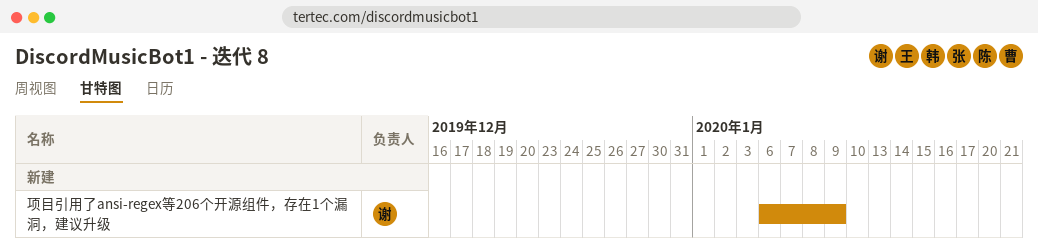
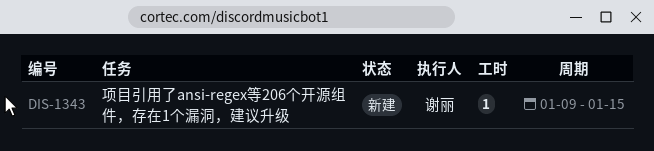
项目引用了ansi-regex等206个开源组件，存在1个漏洞，建议升级, start: Jan 6 -> Jan 9
项目引用了ansi-regex等206个开源组件，存在1个漏洞，建议升级, due: Jan 9 -> Jan 15

